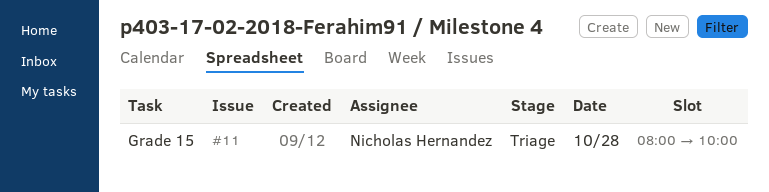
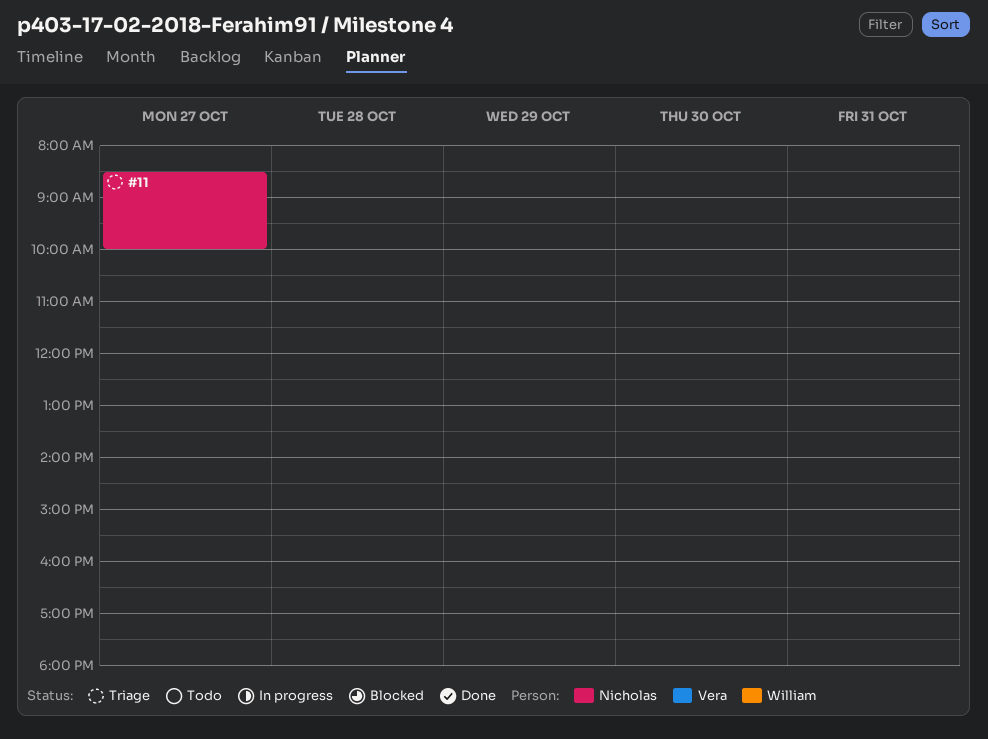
#11, day: Oct 28 -> Oct 27
#11, begins: 08:00 -> 08:30

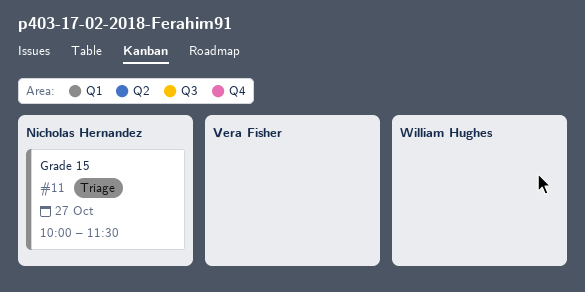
#11, begins: 08:30 -> 10:00
#11, ends: 10:00 -> 11:30

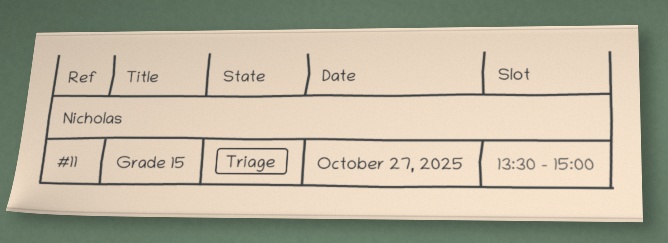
#11, begins: 10:00 -> 13:30
#11, ends: 11:30 -> 15:00

